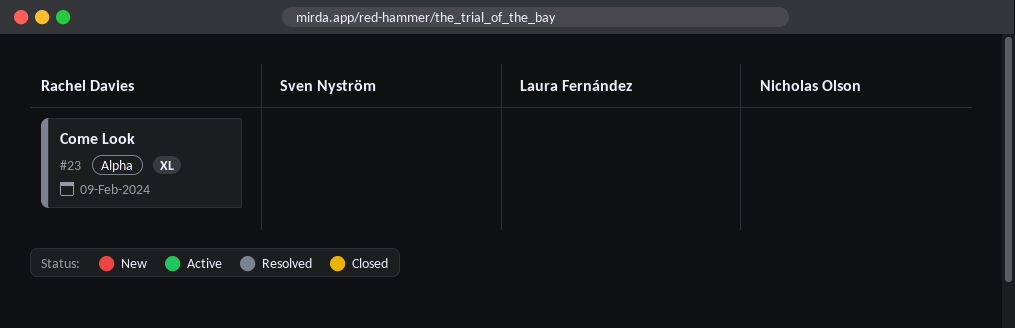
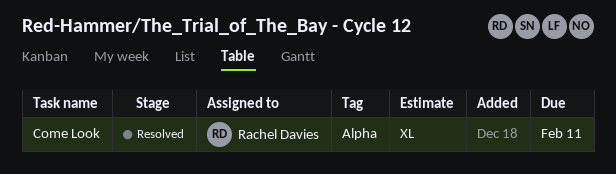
Come Look, due: Feb 9 -> Feb 11

